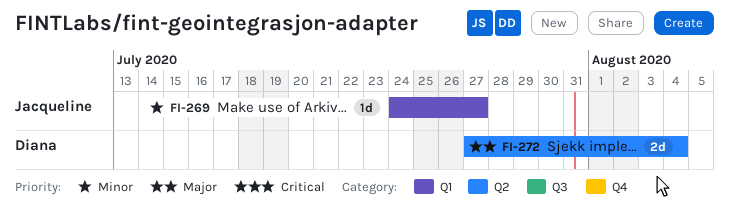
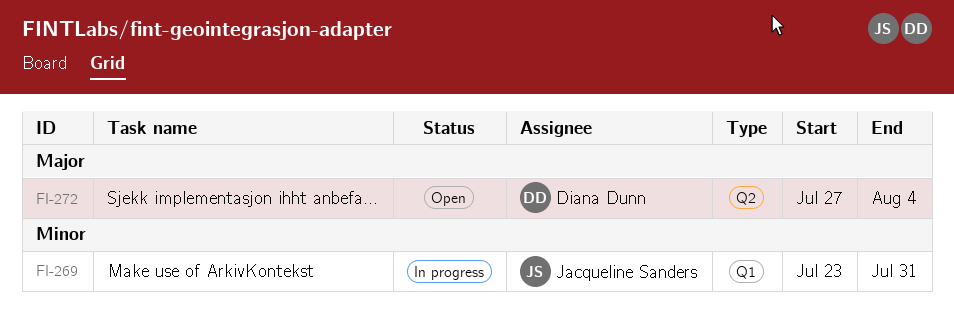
FI-269, start: Jul 24 -> Jul 23
FI-269, due: Jul 27 -> Jul 31

